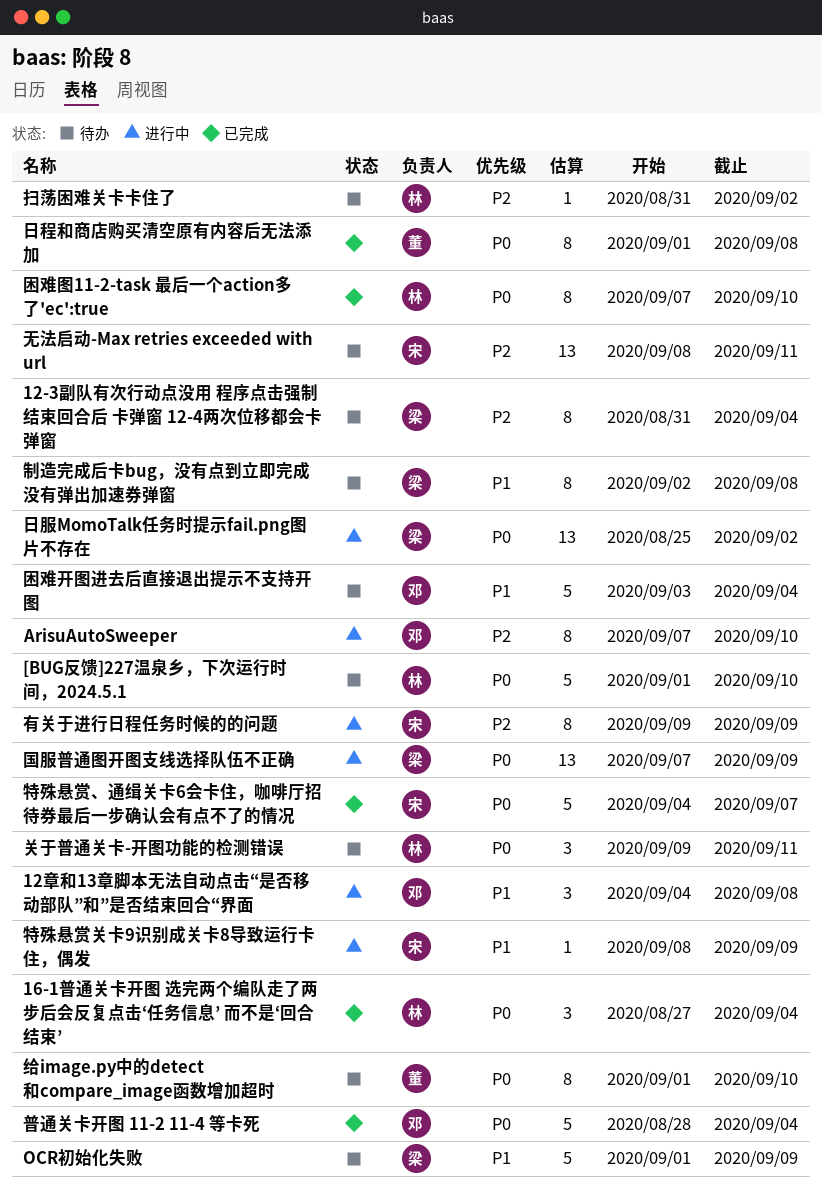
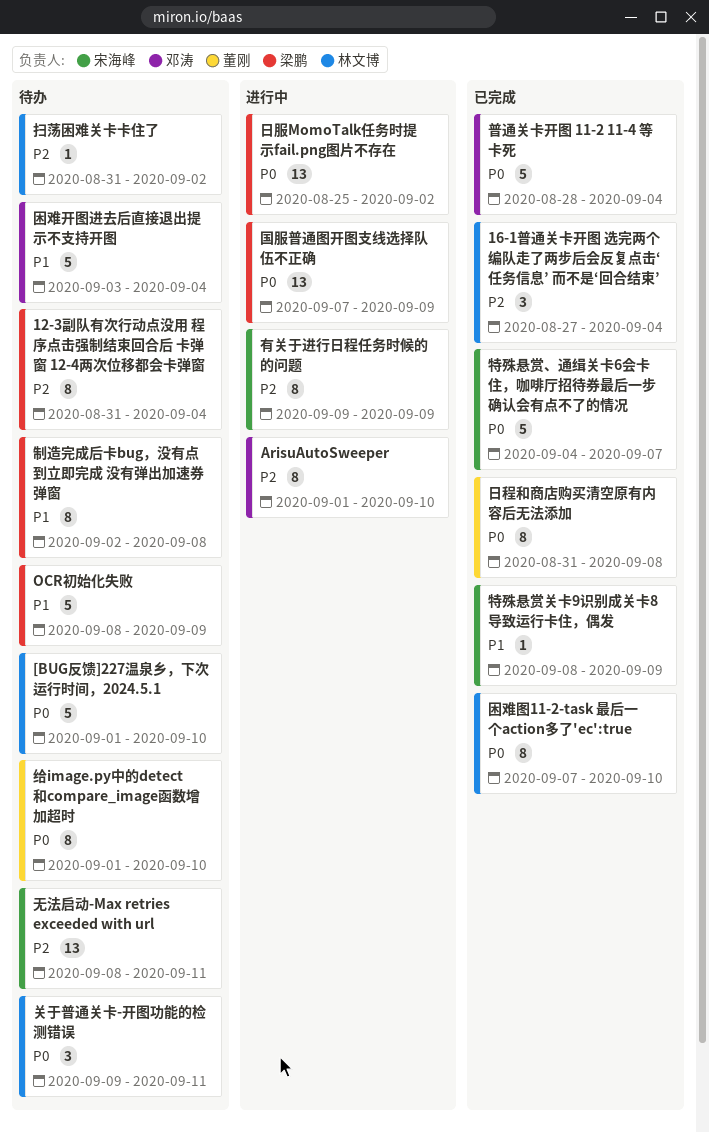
12章和13章脚本无法自动点击“是否移动部队”和”是否结束回合“界面: present -> none
16-1普通关卡开图 选完两个编队走了两步后会反复点击‘任务信息’ 而不是‘回合结束’, priority: P0 -> P2
ArisuAutoSweeper, start: Sep 7 -> Sep 1
OCR初始化失败, start: Sep 1 -> Sep 8
日程和商店购买清空原有内容后无法添加, start: Sep 1 -> Aug 31
特殊悬赏关卡9识别成关卡8导致运行卡住，偶发, status: 进行中 -> 已完成

